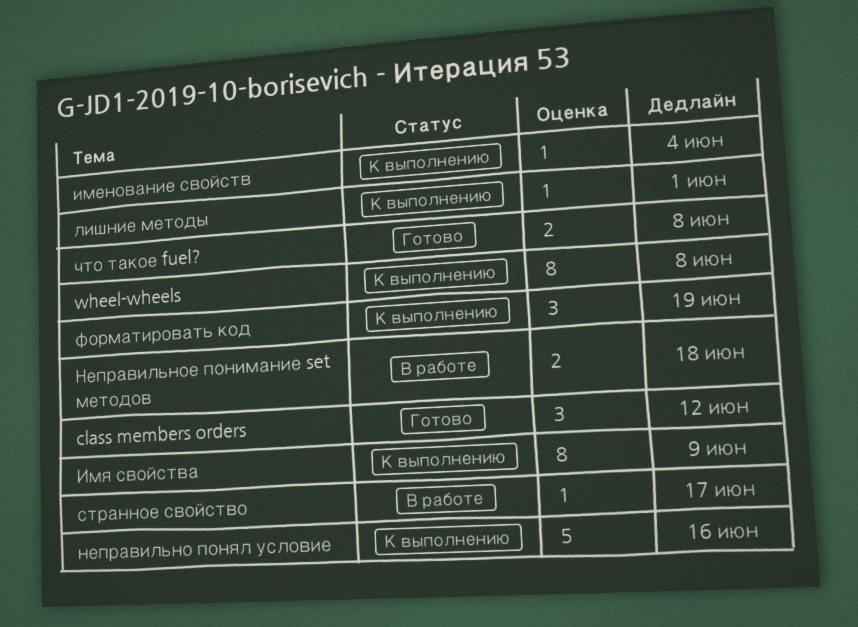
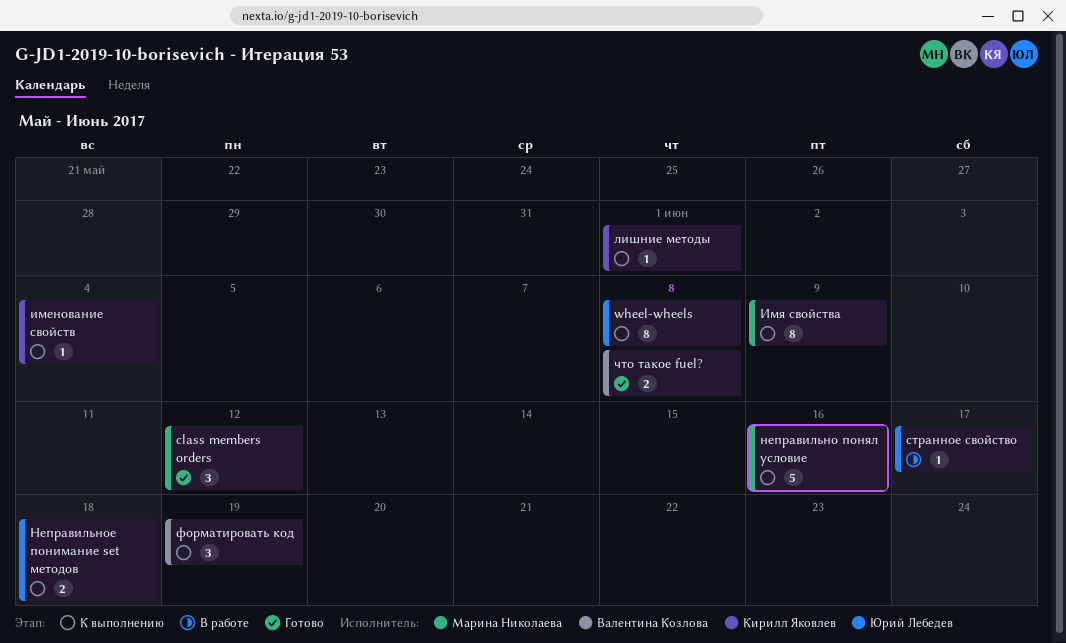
Неправильное понимание set методов, status: В работе -> К выполнению

